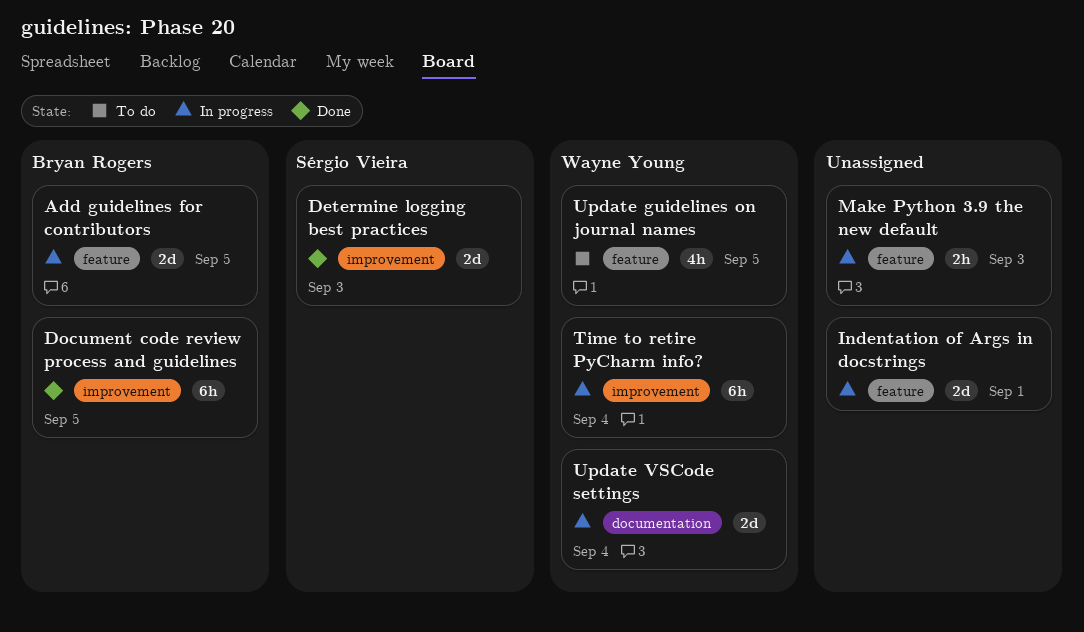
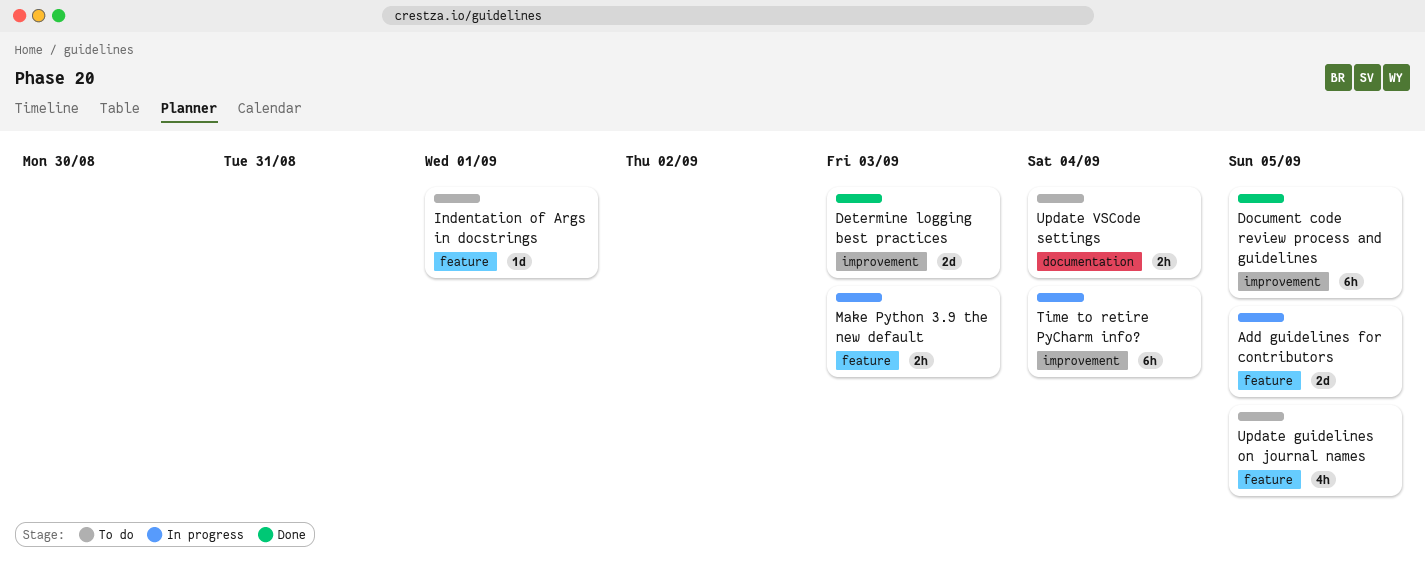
Indentation of Args in docstrings, status: In progress -> To do
Indentation of Args in docstrings, estimate: 2d -> 1d
Update VSCode settings, status: In progress -> To do
Update VSCode settings, estimate: 2d -> 2h

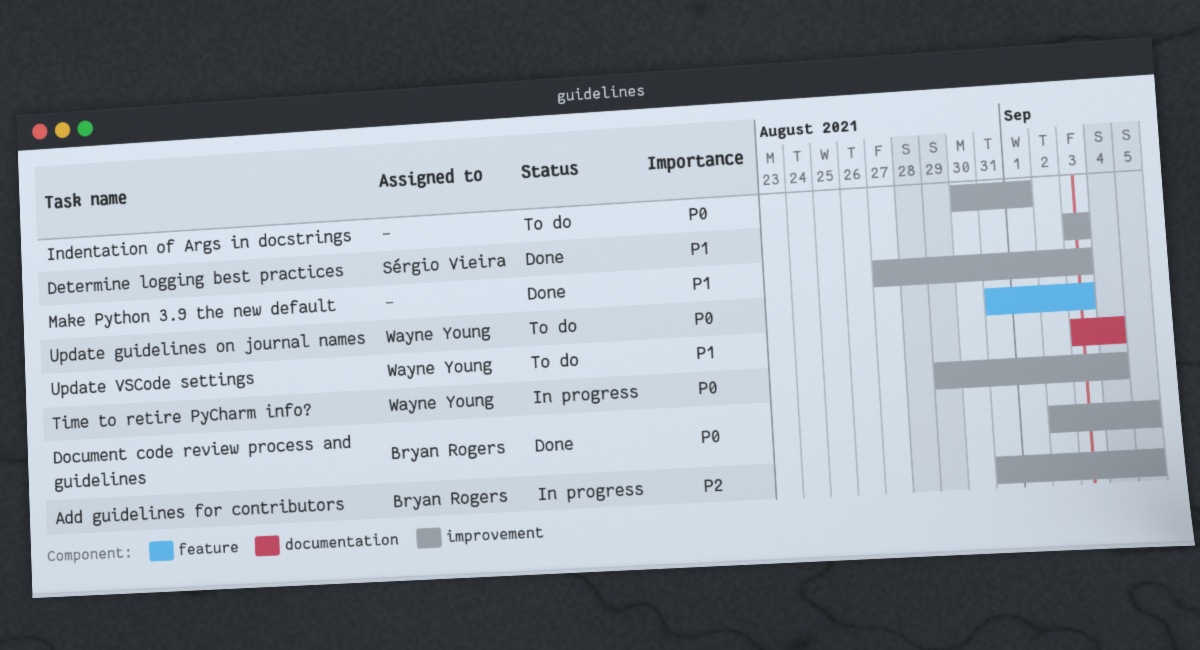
Add guidelines for contributors, label: feature -> improvement
Indentation of Args in docstrings, label: feature -> improvement
Make Python 3.9 the new default, status: In progress -> Done
Make Python 3.9 the new default, label: feature -> improvement
Update guidelines on journal names, due: Sep 5 -> Sep 3

